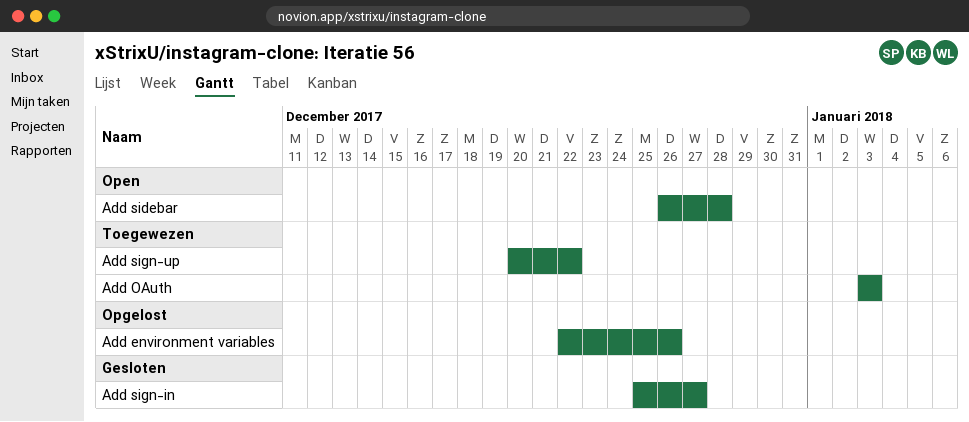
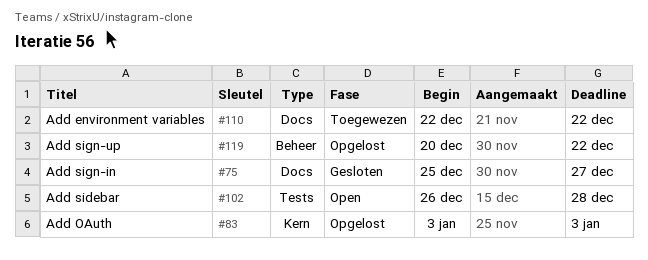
Add environment variables, status: Opgelost -> Toegewezen
Add environment variables, due: Dec 26 -> Dec 22
Add OAuth, status: Toegewezen -> Opgelost
Add sign-up, status: Toegewezen -> Opgelost

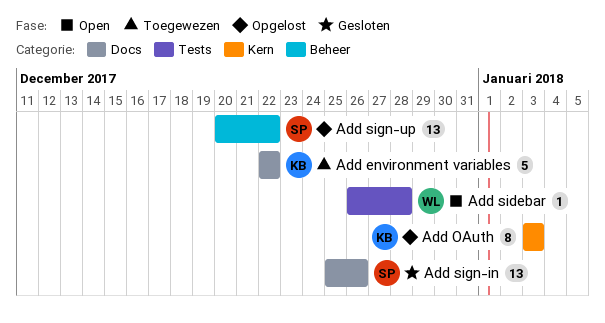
Add sign-in, due: Dec 27 -> Dec 26

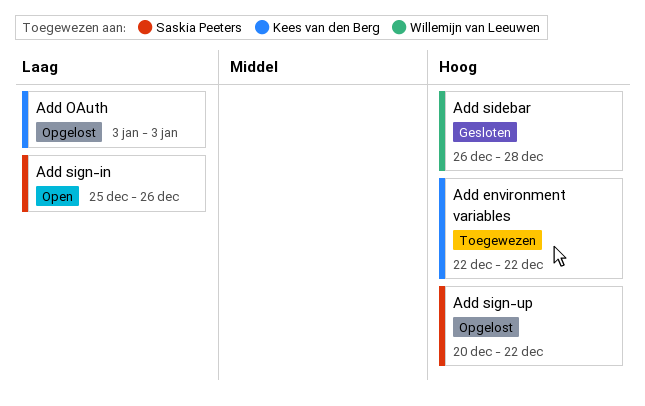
Add sidebar, status: Open -> Gesloten
Add sign-in, status: Gesloten -> Open

